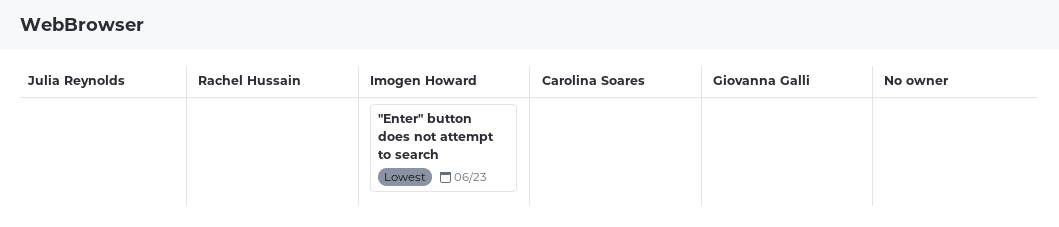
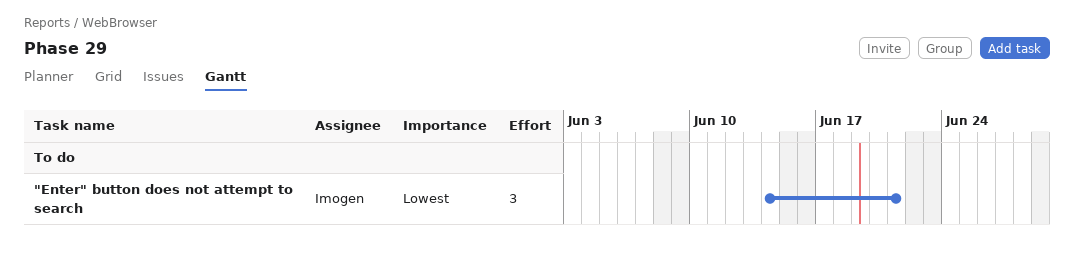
"Enter" button does not attempt to search, due: Jun 23 -> Jun 21

